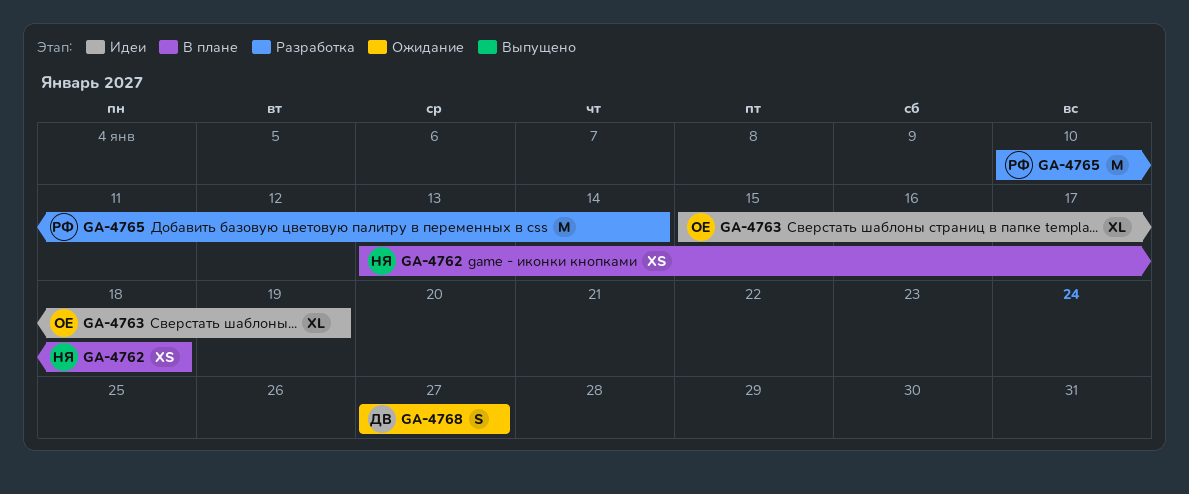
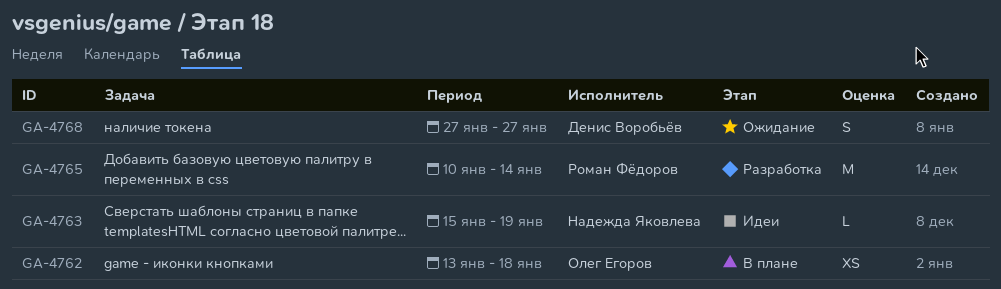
GA-4762, owner: Надежда Яковлева -> Олег Егоров
GA-4763, owner: Олег Егоров -> Надежда Яковлева
GA-4763, estimate: XL -> L

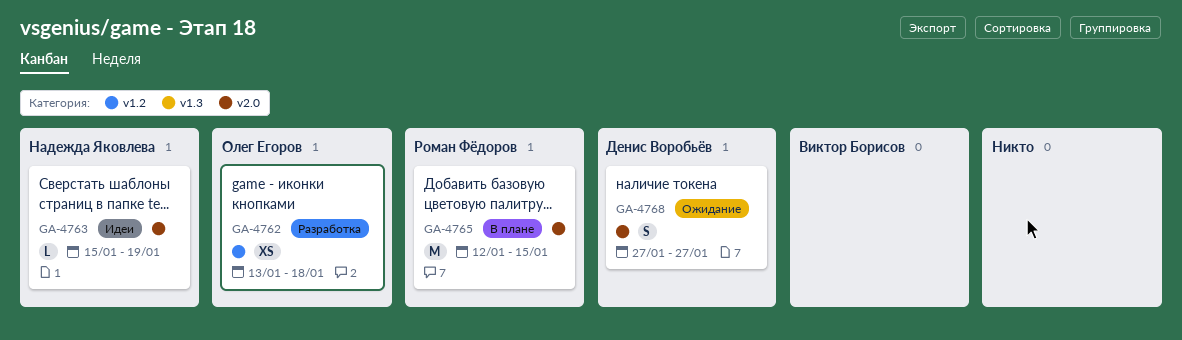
GA-4762, status: В плане -> Разработка
GA-4765, status: Разработка -> В плане
GA-4765, start: Jan 10 -> Jan 12
GA-4765, due: Jan 14 -> Jan 15

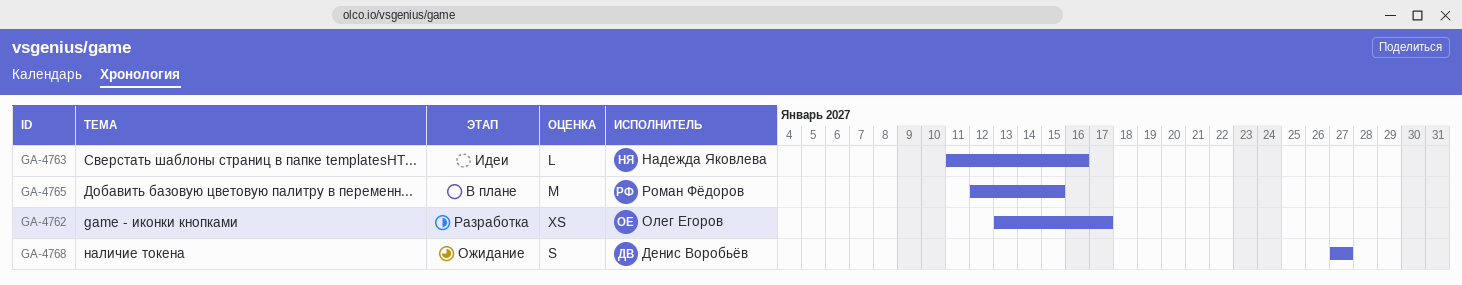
GA-4762, due: Jan 18 -> Jan 17
GA-4763, start: Jan 15 -> Jan 11
GA-4763, due: Jan 19 -> Jan 16

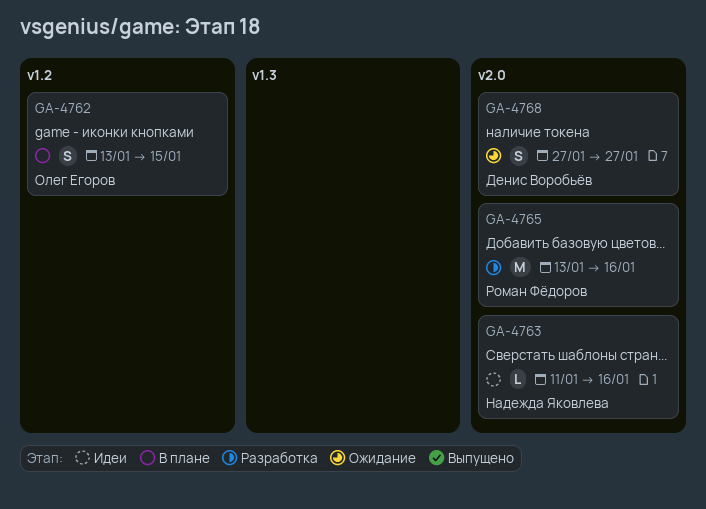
GA-4762, status: Разработка -> В плане
GA-4762, estimate: XS -> S
GA-4762, due: Jan 17 -> Jan 15
GA-4765, status: В плане -> Разработка
GA-4765, start: Jan 12 -> Jan 13
GA-4765, due: Jan 15 -> Jan 16

